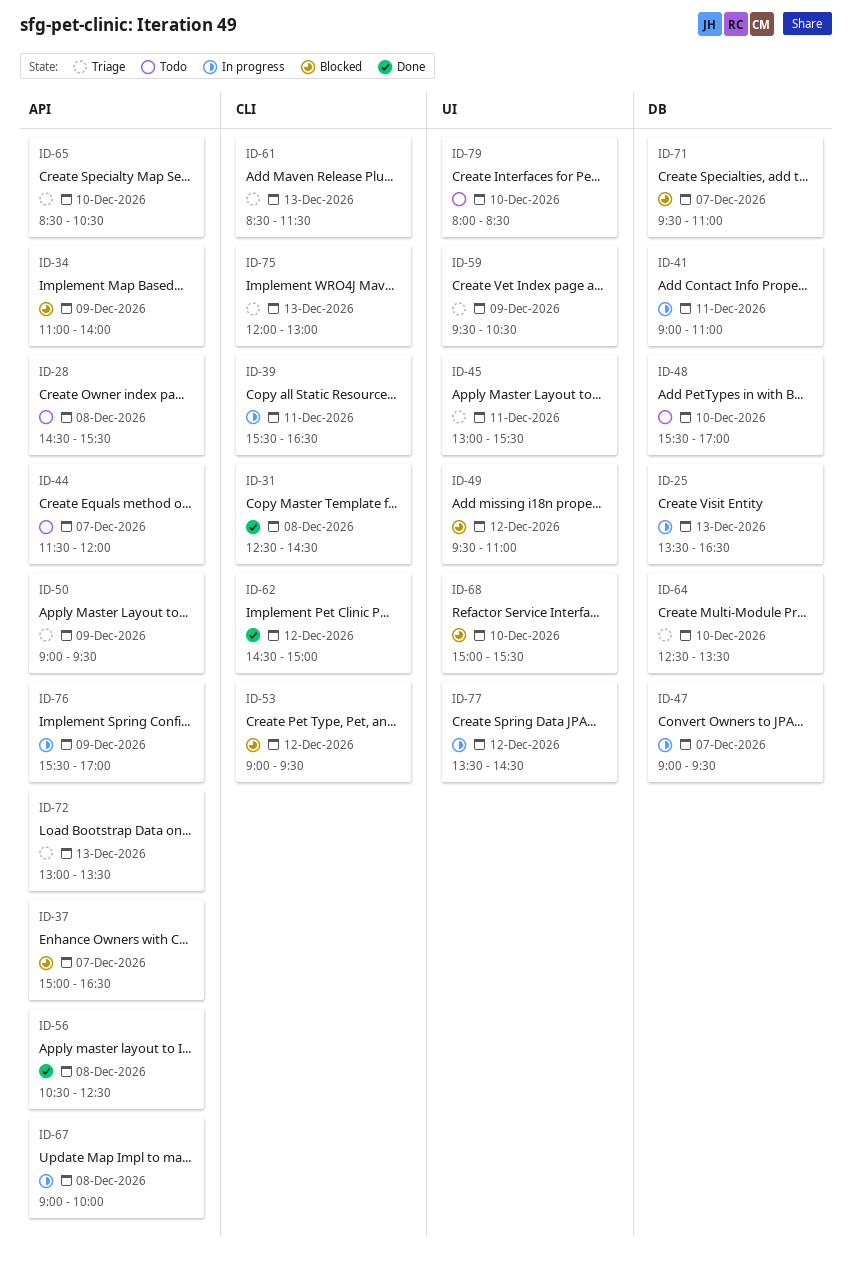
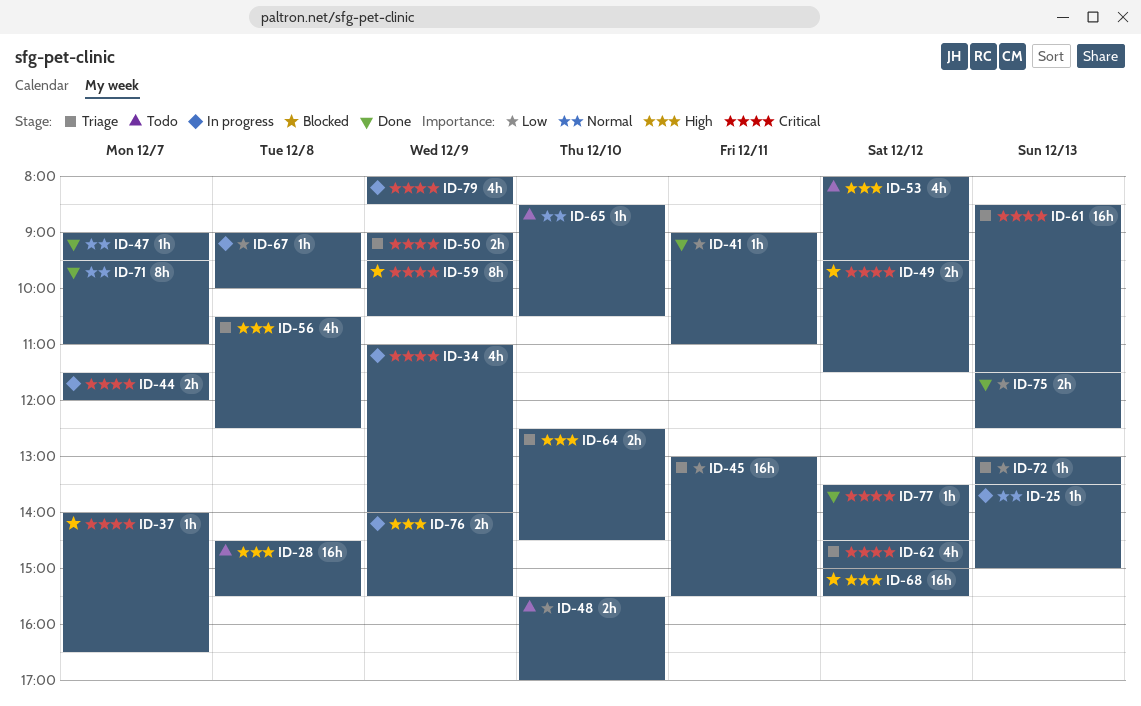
ID-25, ends: 16:30 -> 15:00
ID-31: present -> none
ID-34, status: Blocked -> In progress
ID-37, begins: 15:00 -> 14:00
ID-39: present -> none
ID-41, status: In progress -> Done
ID-44, status: Todo -> In progress
ID-47, status: In progress -> Done
ID-49, ends: 11:00 -> 11:30
ID-53, status: Blocked -> Todo
ID-53, begins: 09:00 -> 08:00
ID-56, status: Done -> Triage
ID-59, status: Triage -> Blocked
ID-62, status: Done -> Triage
ID-64, ends: 13:30 -> 14:30
ID-65, status: Triage -> Todo
ID-68, day: Dec 10 -> Dec 12
ID-71, status: Blocked -> Done
ID-75, status: Triage -> Done
ID-75, begins: 12:00 -> 11:30
ID-75, ends: 13:00 -> 12:30
ID-76, begins: 15:30 -> 14:00
ID-76, ends: 17:00 -> 15:30
ID-77, status: In progress -> Done
ID-79, status: Todo -> In progress
ID-79, day: Dec 10 -> Dec 9

